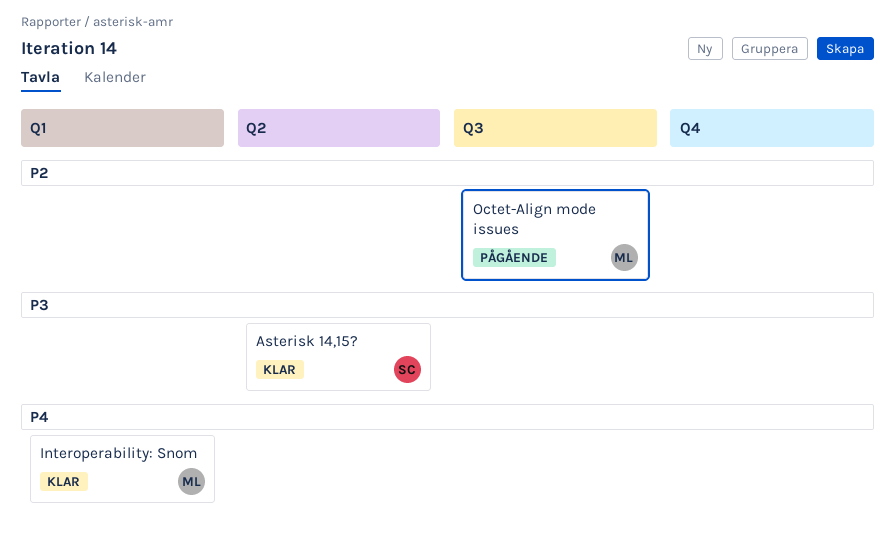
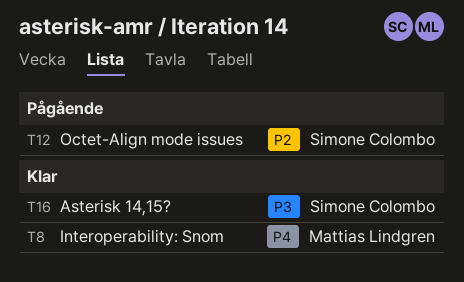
Octet-Align mode issues, owner: Mattias Lindgren -> Simone Colombo

